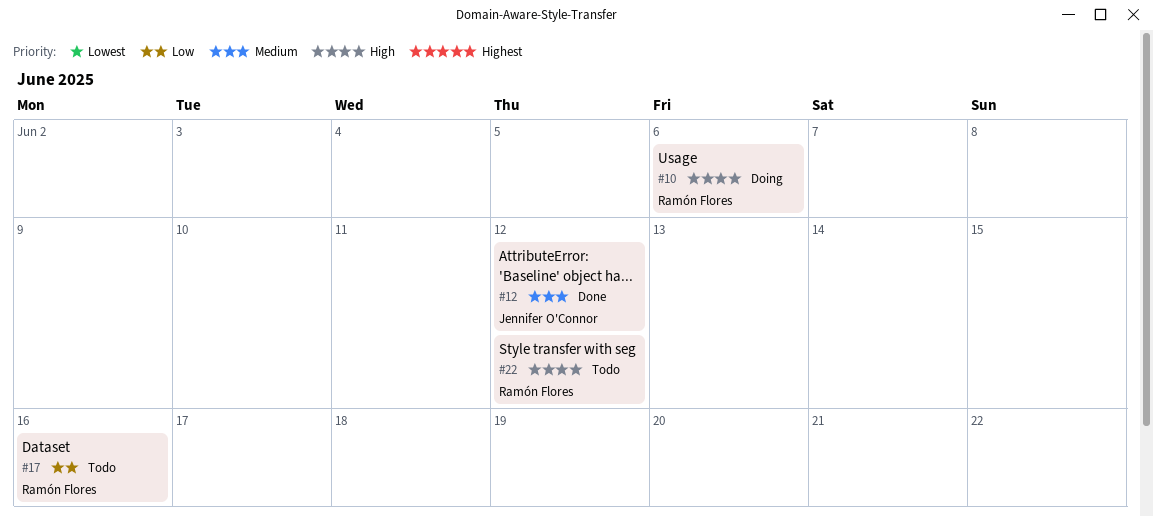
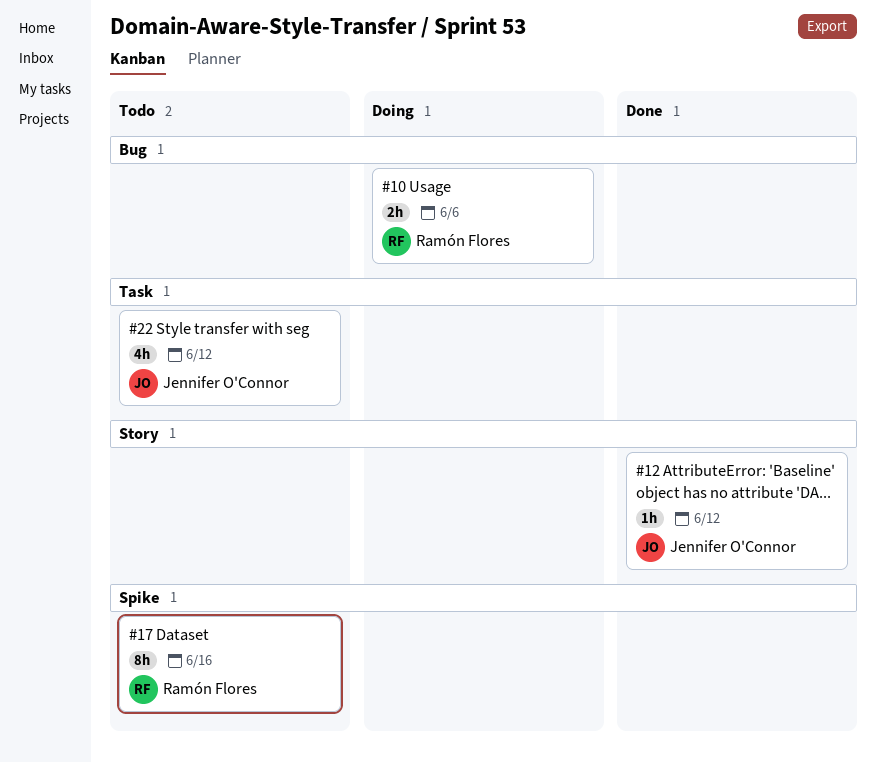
#22, owner: Ramón Flores -> Jennifer O'Connor

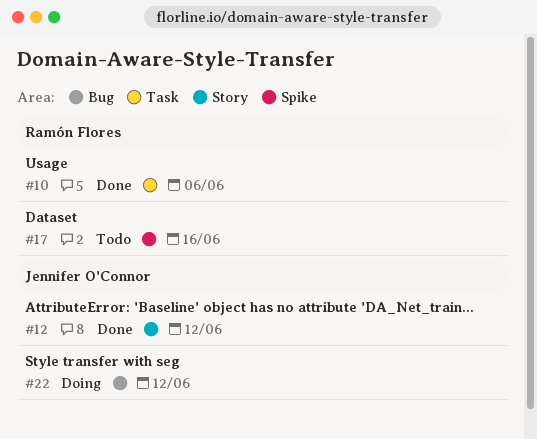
#10, status: Doing -> Done
#10, label: Bug -> Task
#22, status: Todo -> Doing
#22, label: Task -> Bug

